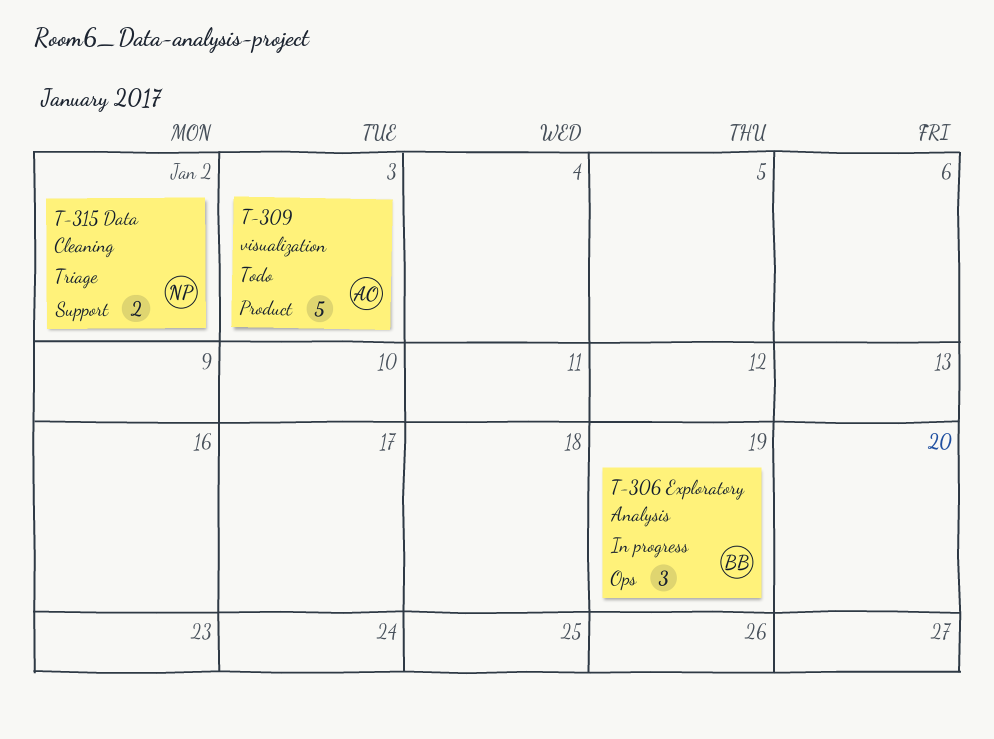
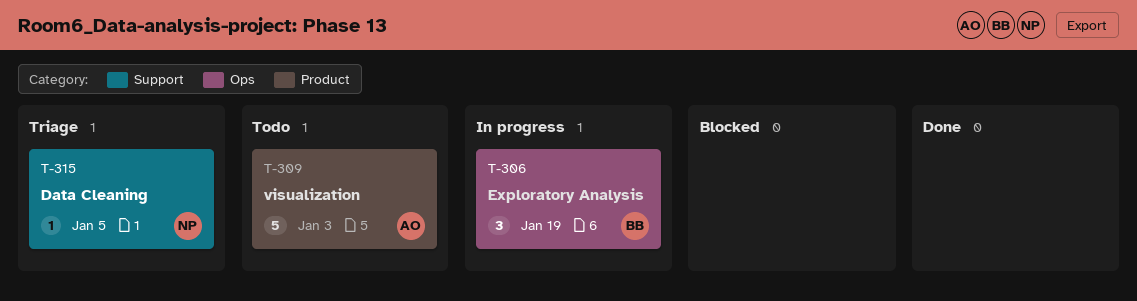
T-315, estimate: 2 -> 1
T-315, due: Jan 2 -> Jan 5

